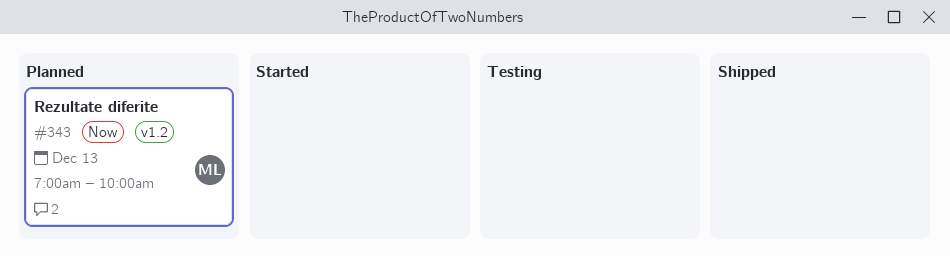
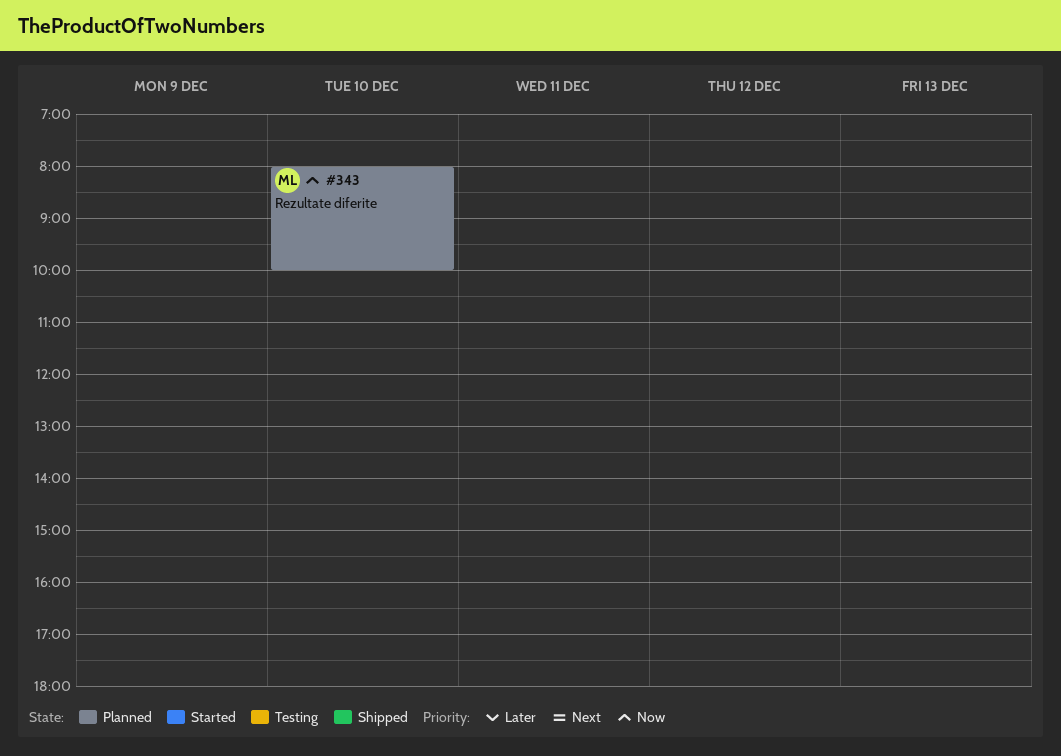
#343, day: Dec 13 -> Dec 10
#343, begins: 07:00 -> 08:00

